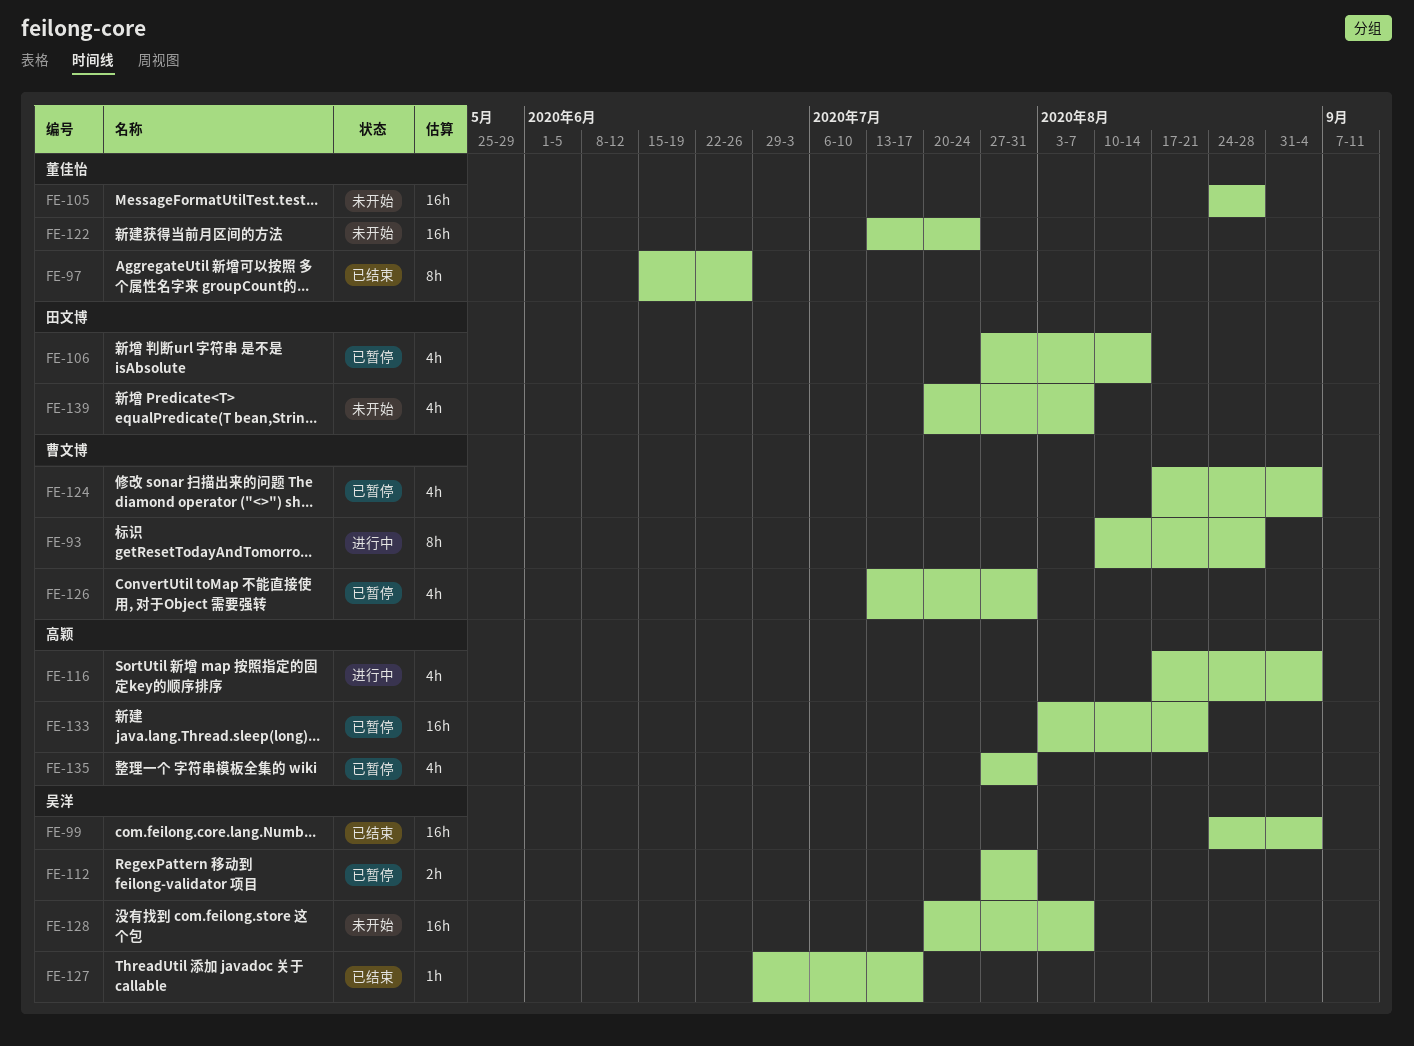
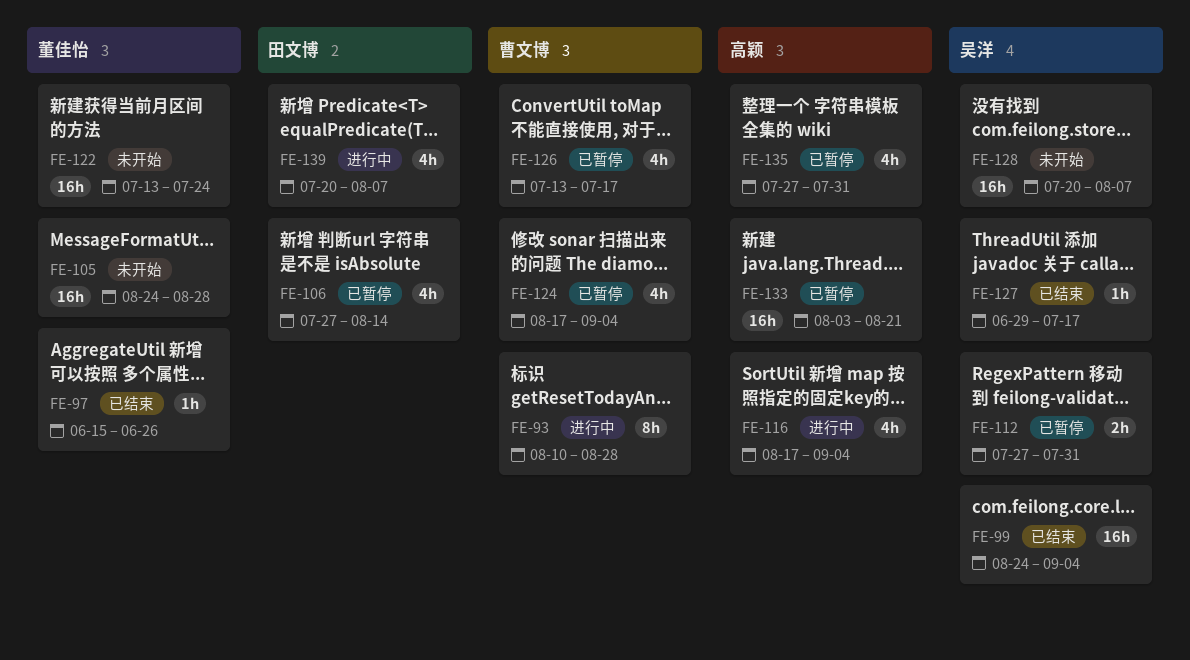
FE-97, estimate: 8h -> 1h
FE-126, due: Jul 31 -> Jul 17
FE-139, status: 未开始 -> 进行中

